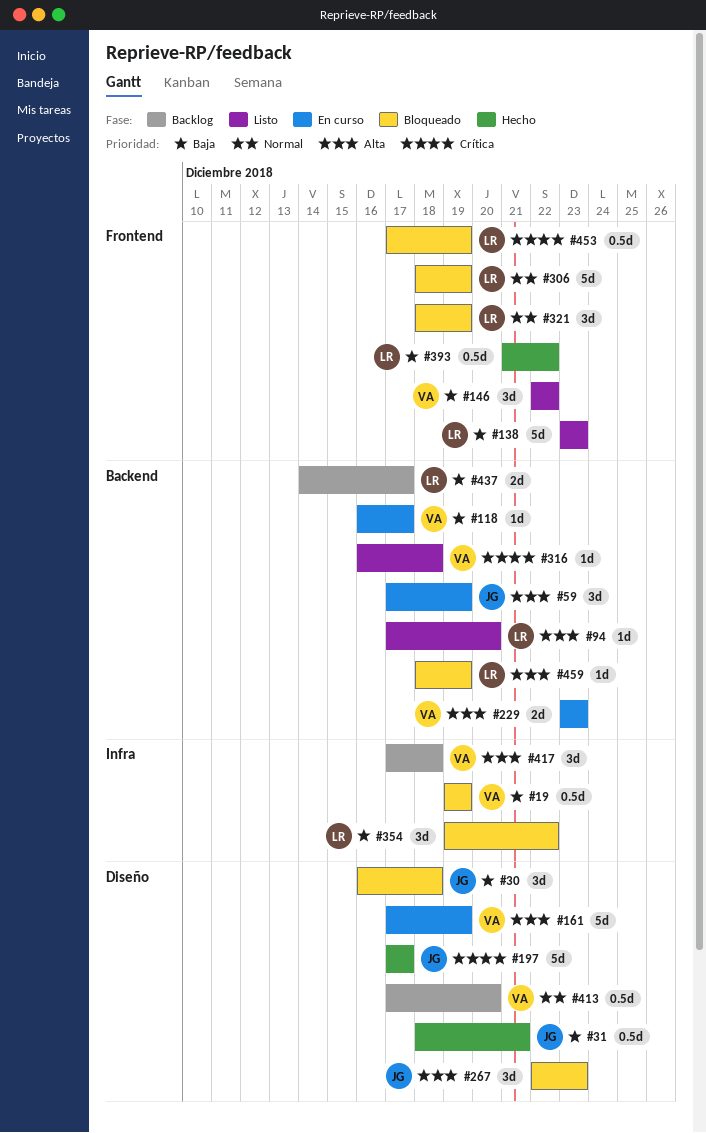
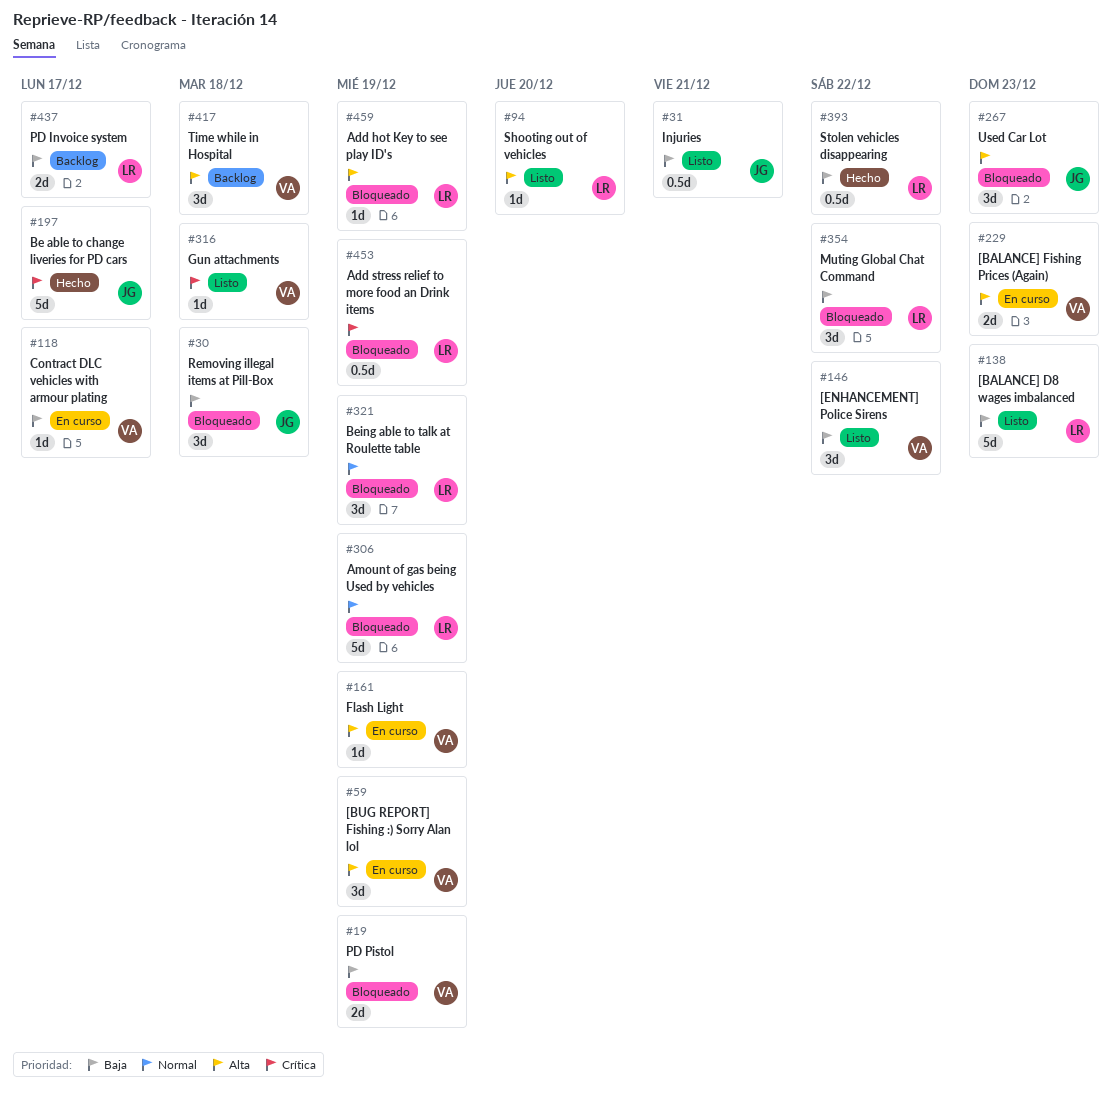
#19, estimate: 0.5d -> 2d
#31, status: Hecho -> Listo
#59, owner: JG -> VA
#161, estimate: 5d -> 1d
#413: present -> none

